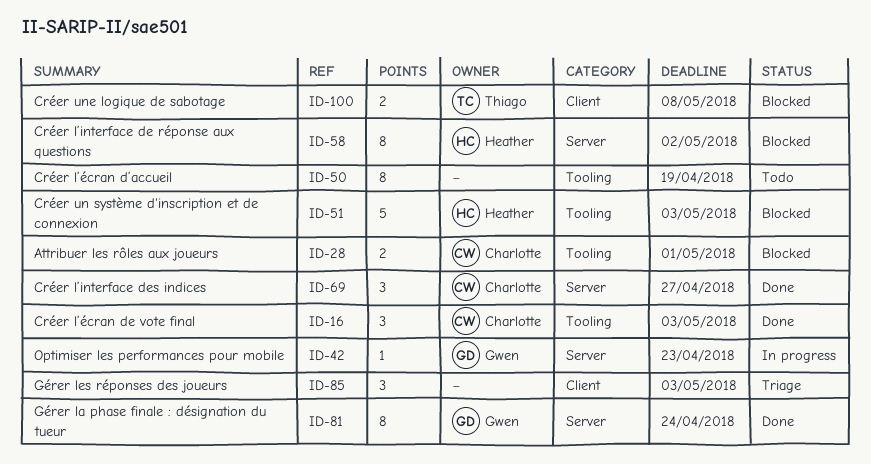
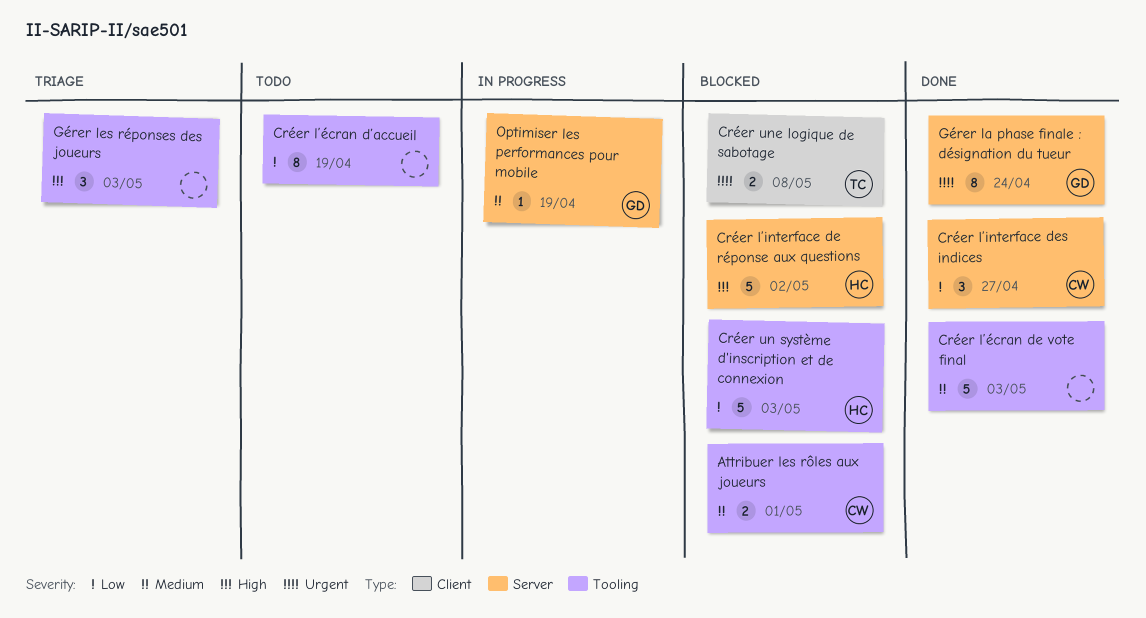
Créer l’interface de réponse aux questions, estimate: 8 -> 5
Créer l’écran de vote final, owner: Charlotte -> none
Créer l’écran de vote final, estimate: 3 -> 5
Gérer les réponses des joueurs, label: Client -> Tooling
Optimiser les performances pour mobile, due: Apr 23 -> Apr 19

